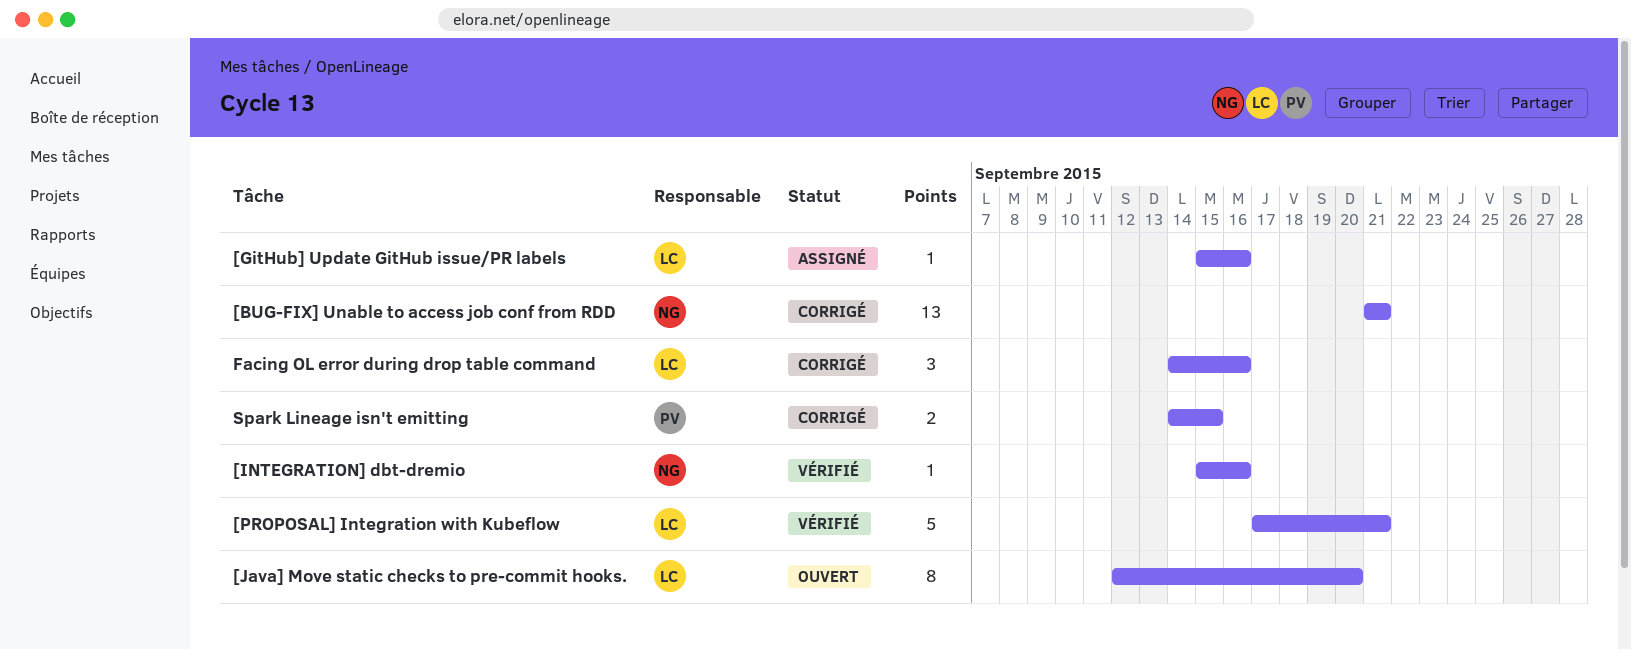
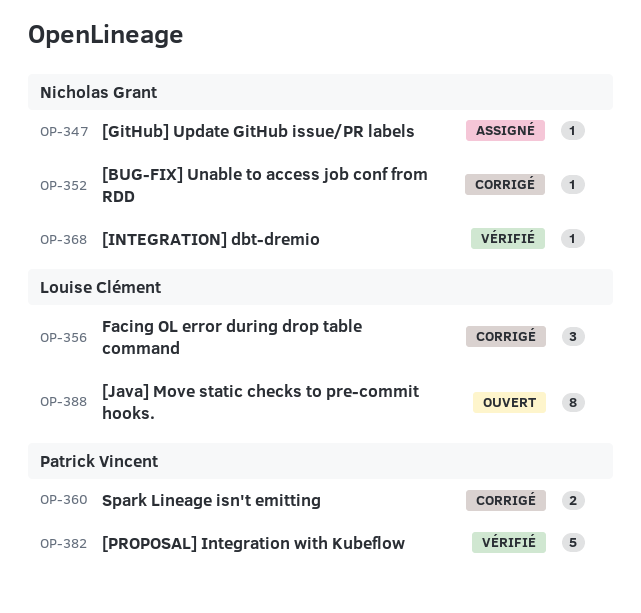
[BUG-FIX] Unable to access job conf from RDD, estimate: 13 -> 1
[GitHub] Update GitHub issue/PR labels, owner: Louise Clément -> Nicholas Grant
[PROPOSAL] Integration with Kubeflow, owner: Louise Clément -> Patrick Vincent

